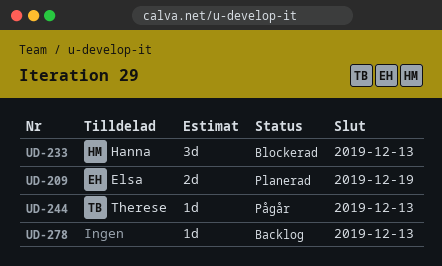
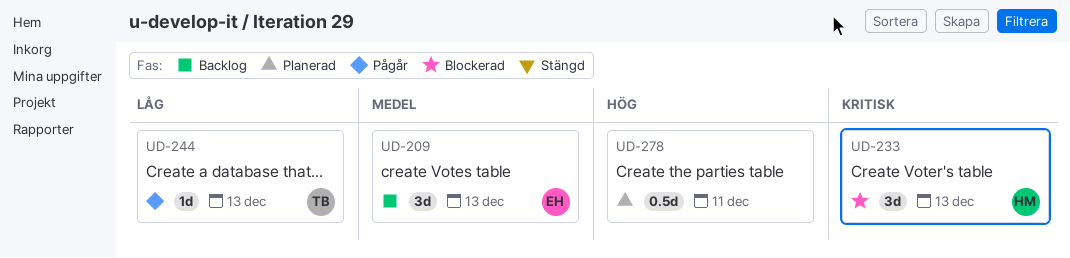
UD-209, status: Planerad -> Backlog
UD-209, estimate: 2d -> 3d
UD-209, due: Dec 19 -> Dec 13
UD-278, status: Backlog -> Planerad
UD-278, estimate: 1d -> 0.5d
UD-278, due: Dec 13 -> Dec 11

